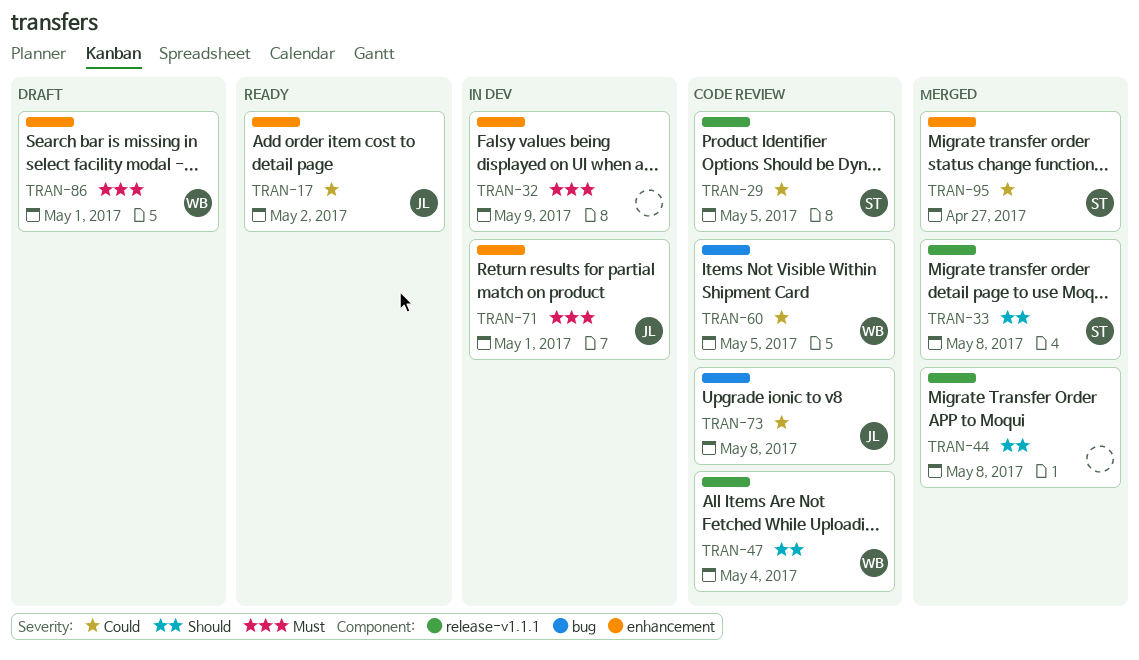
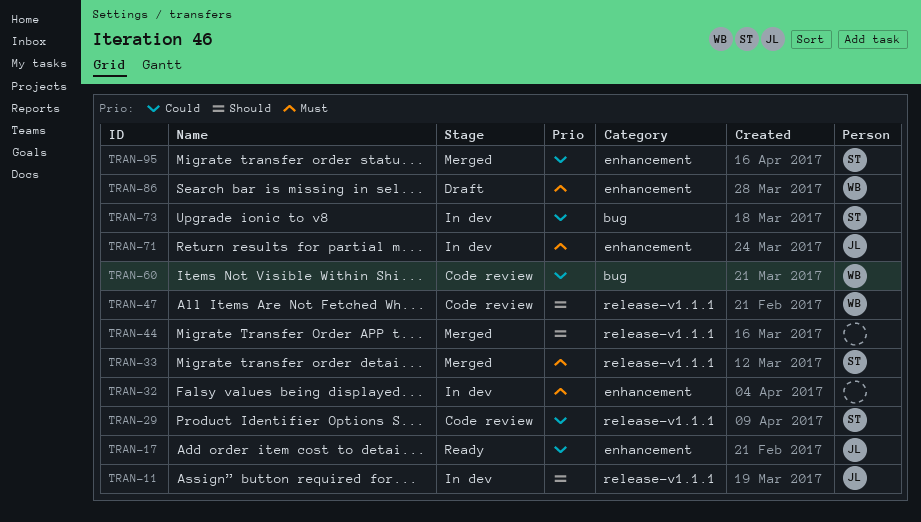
TRAN-11: none -> present
TRAN-33, priority: Should -> Must
TRAN-73, status: Code review -> In dev
TRAN-73, owner: JL -> ST

